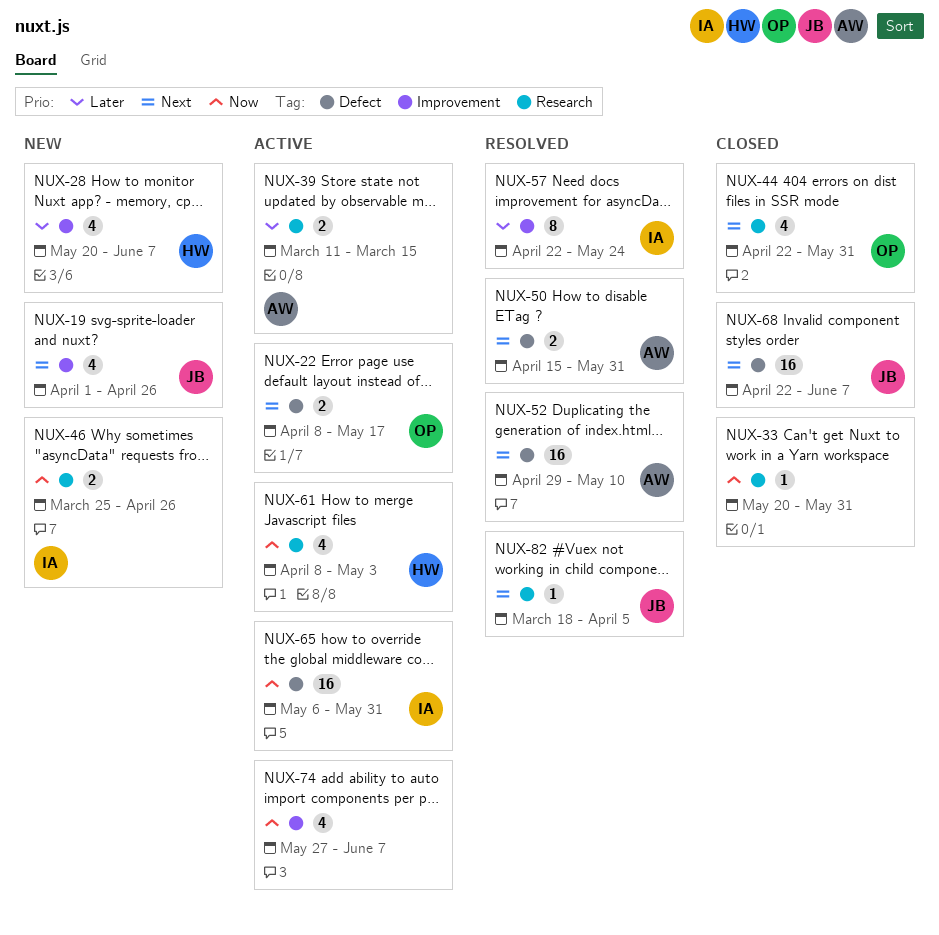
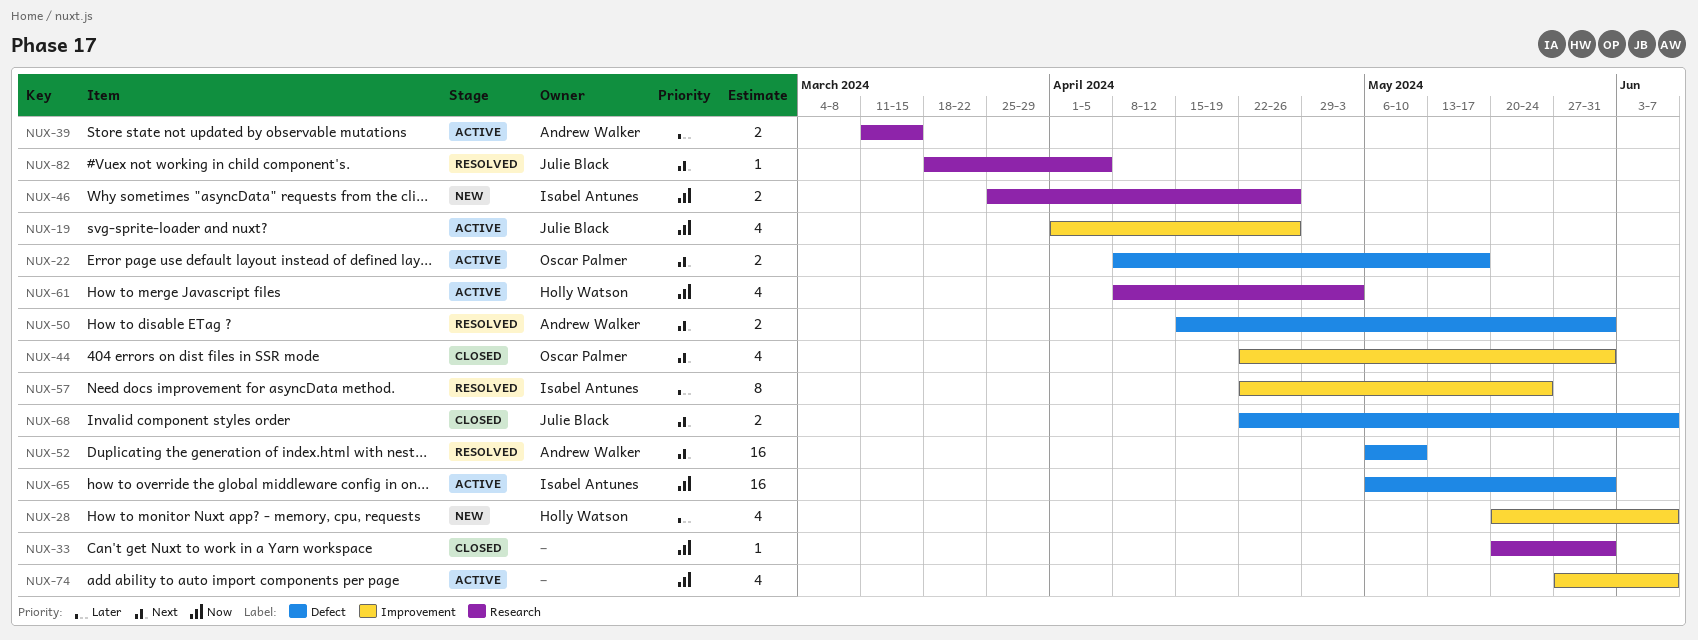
NUX-19, status: New -> Active
NUX-19, priority: Next -> Now
NUX-44, label: Research -> Improvement
NUX-52, start: Apr 29 -> May 6
NUX-68, estimate: 16 -> 2

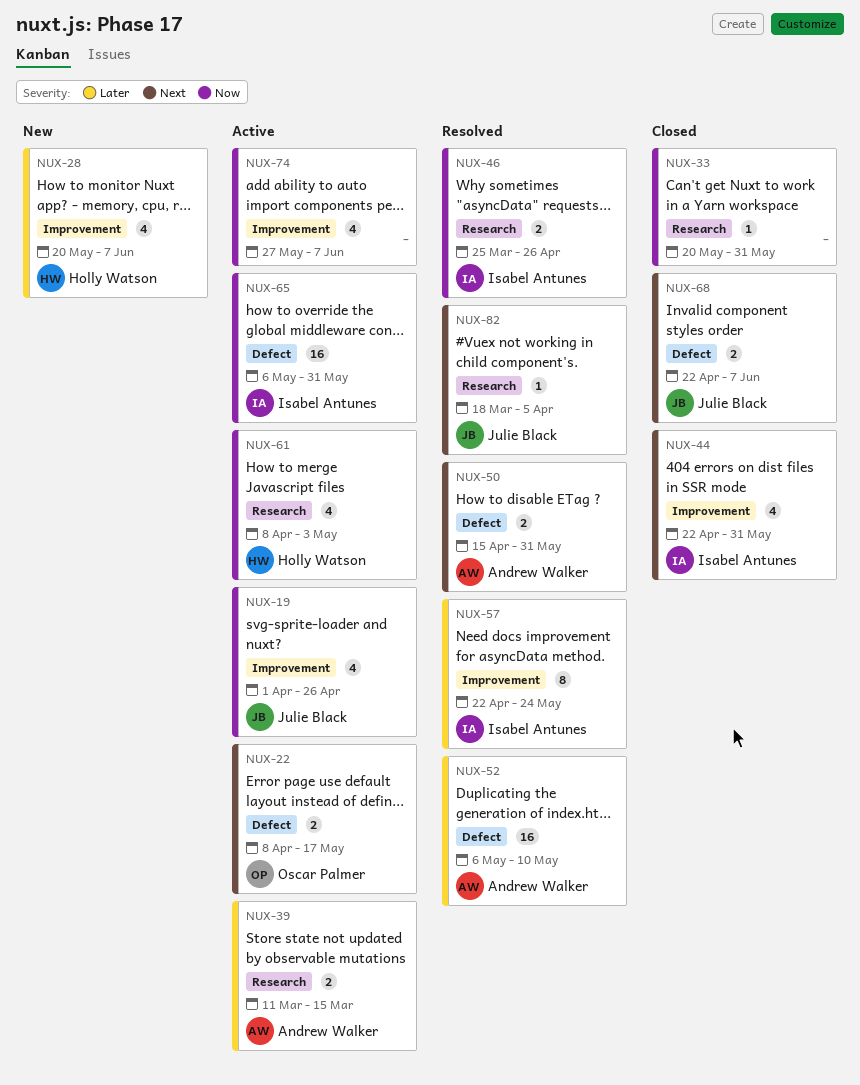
NUX-44, owner: Oscar Palmer -> Isabel Antunes
NUX-46, status: New -> Resolved
NUX-52, priority: Next -> Later

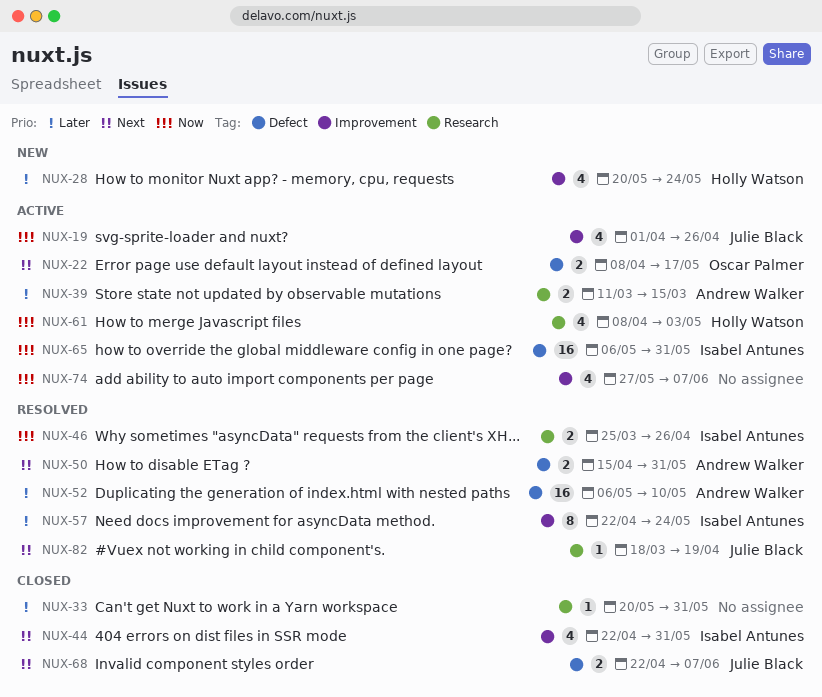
NUX-28, due: Jun 7 -> May 24
NUX-33, priority: Now -> Later
NUX-82, due: Apr 5 -> Apr 19

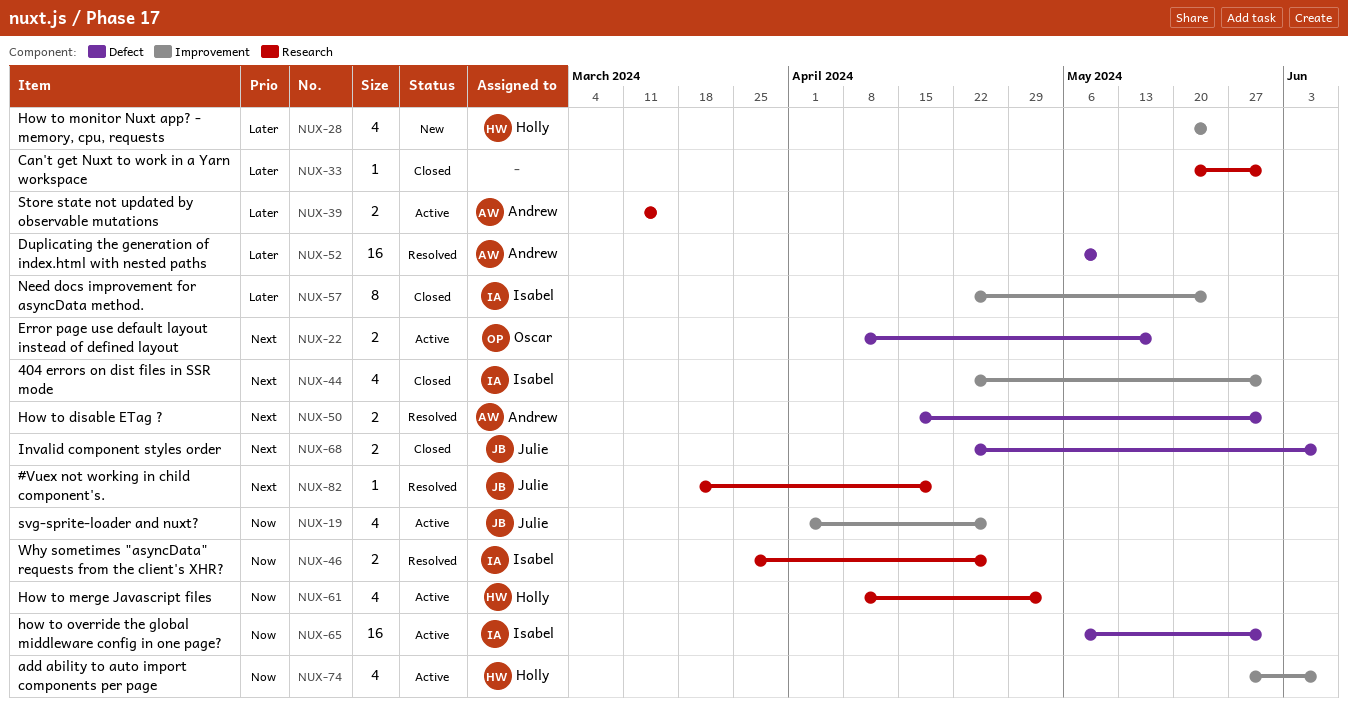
NUX-57, status: Resolved -> Closed
NUX-74, owner: none -> Holly Watson

